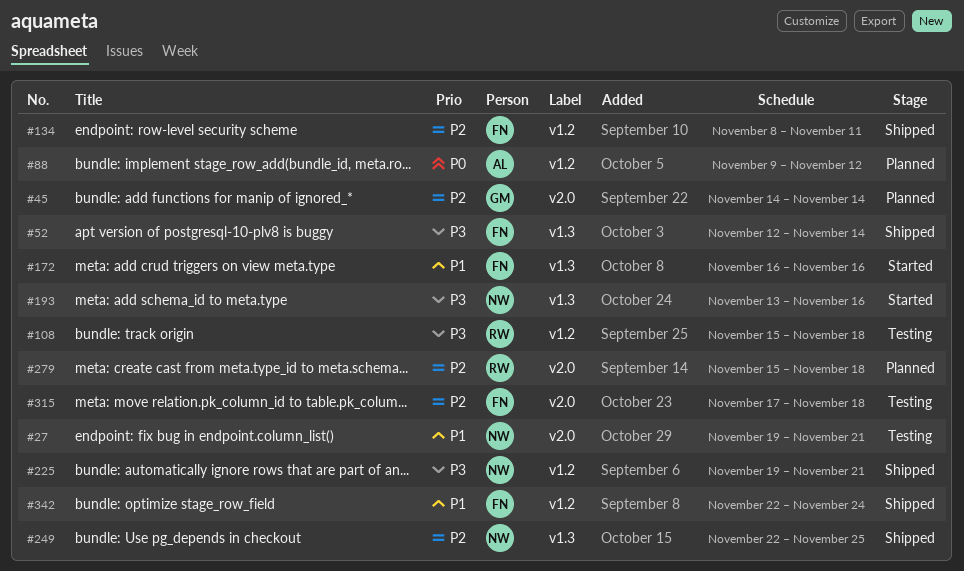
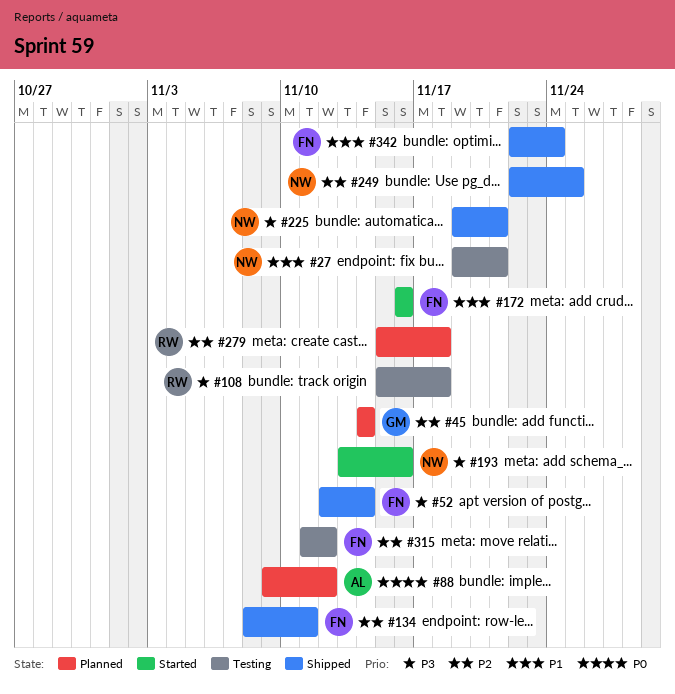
#315, start: Nov 17 -> Nov 11
#315, due: Nov 18 -> Nov 12

